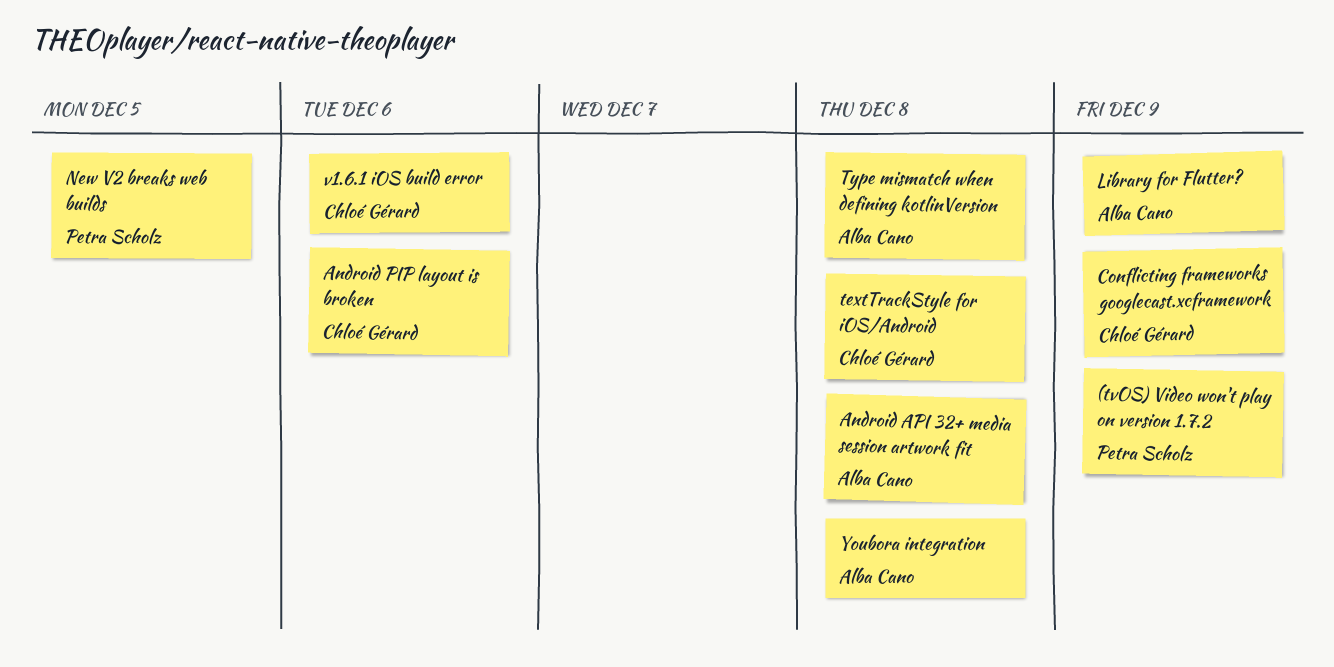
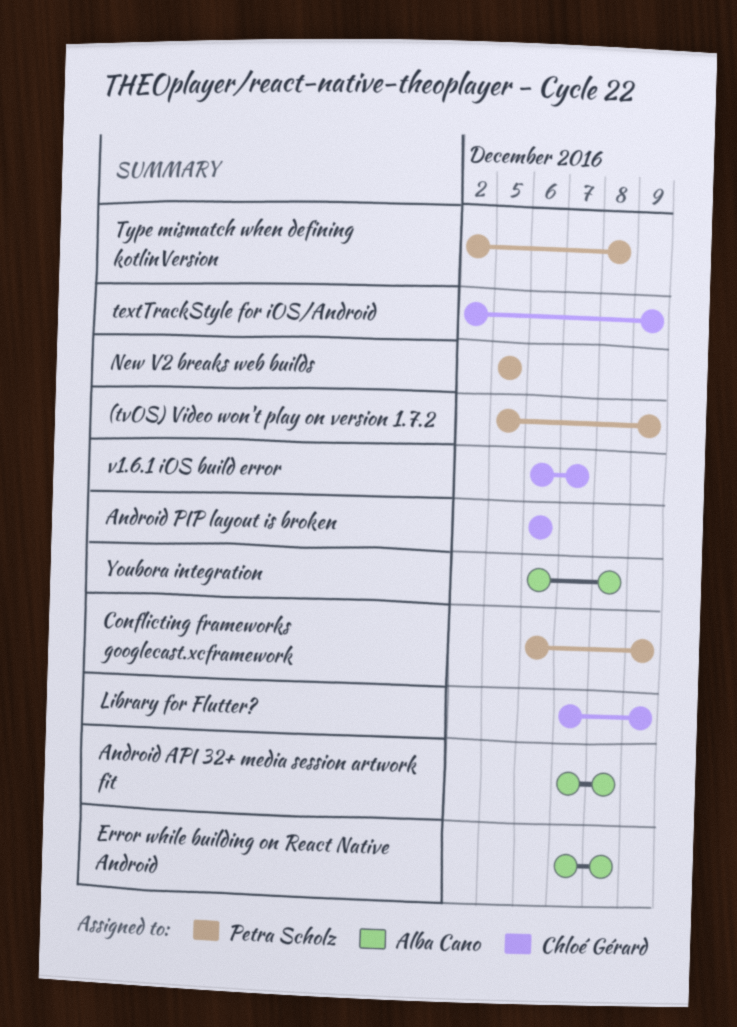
Conflicting frameworks googlecast.xcframework, owner: Chloé Gérard -> Petra Scholz
Error while building on React Native Android: none -> present
Library for Flutter?, owner: Alba Cano -> Chloé Gérard
textTrackStyle for iOS/Android, due: Dec 8 -> Dec 9
Type mismatch when defining kotlinVersion, owner: Alba Cano -> Petra Scholz
v1.6.1 iOS build error, due: Dec 6 -> Dec 7

